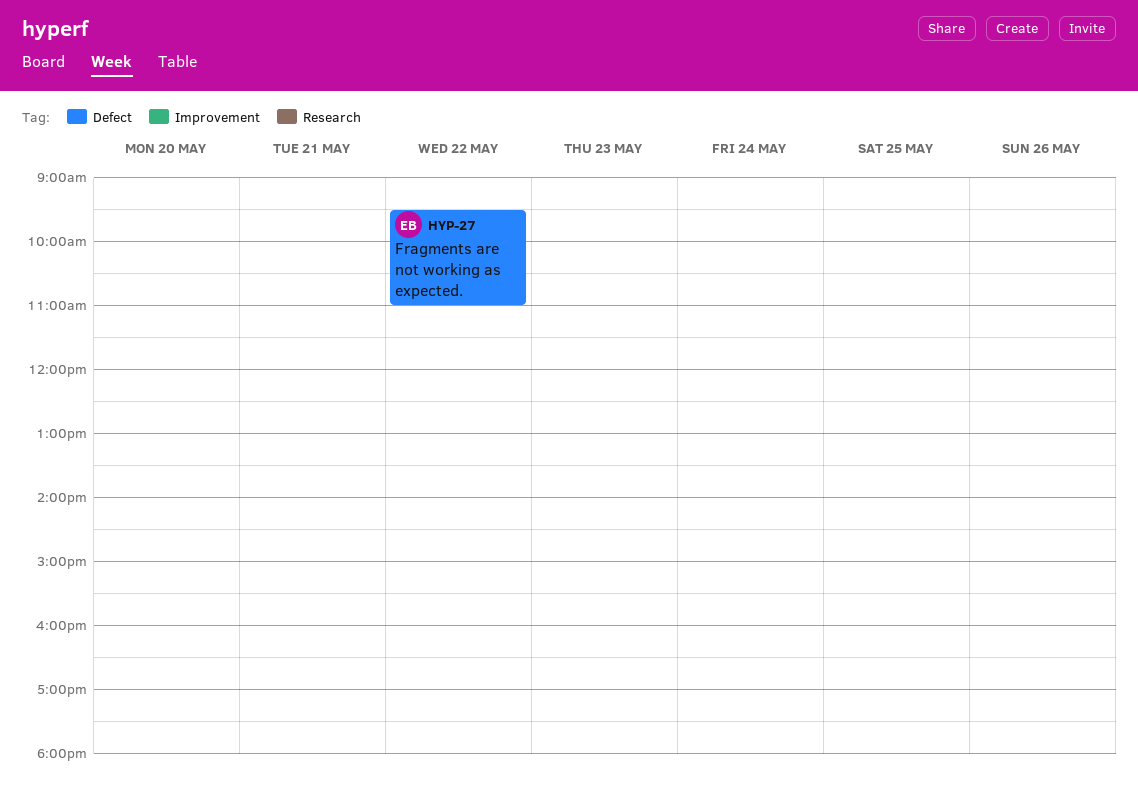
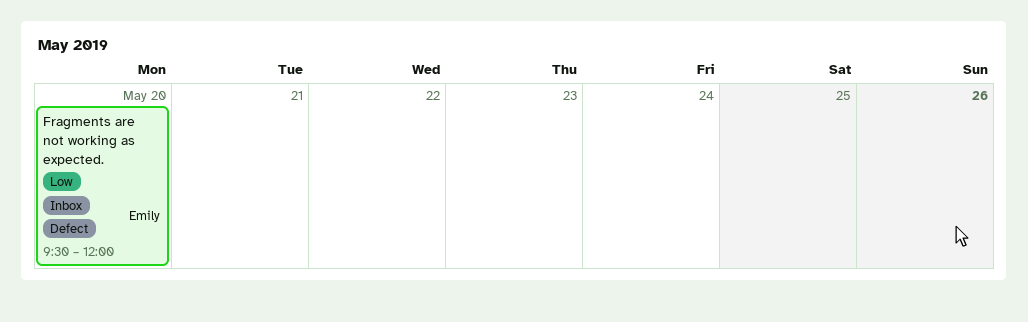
Fragments are not working as expected., day: May 22 -> May 20
Fragments are not working as expected., ends: 11:00 -> 12:00

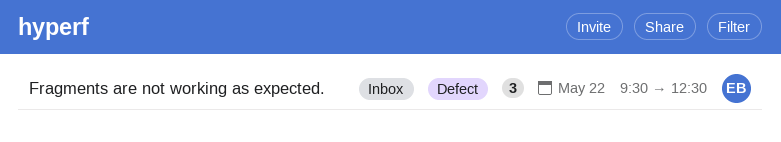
Fragments are not working as expected., day: May 20 -> May 22
Fragments are not working as expected., ends: 12:00 -> 12:30

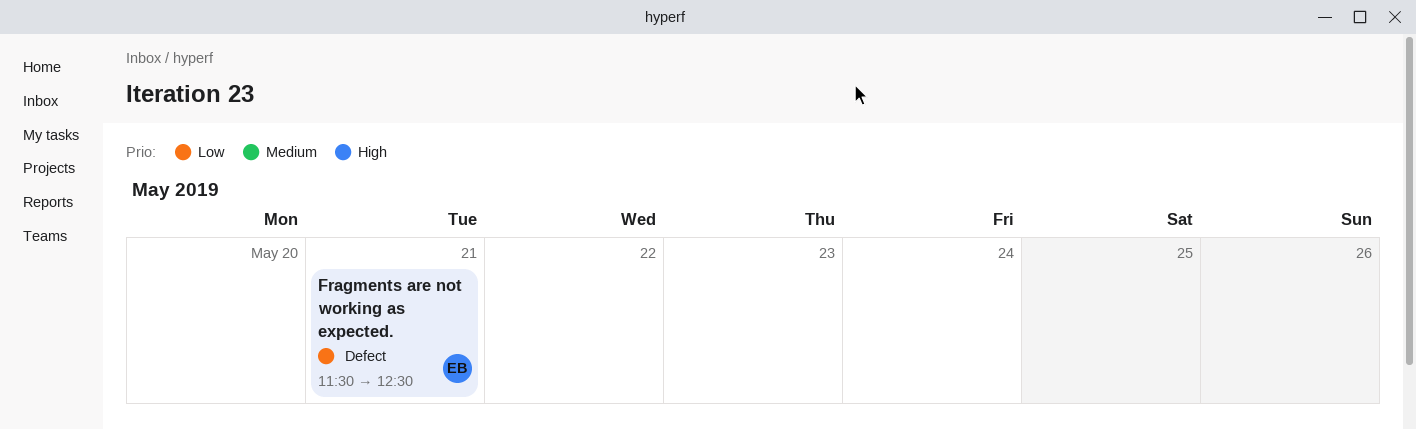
Fragments are not working as expected., day: May 22 -> May 21
Fragments are not working as expected., begins: 09:30 -> 11:30

